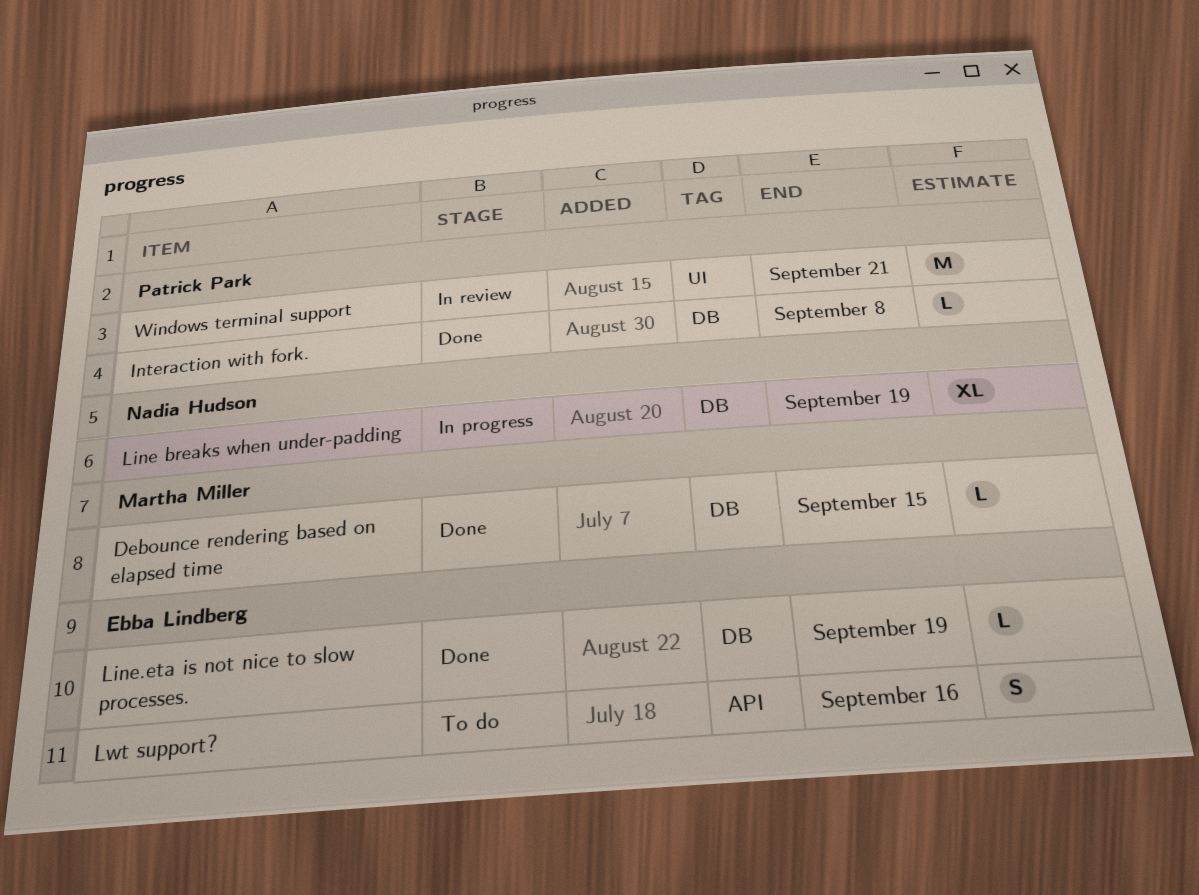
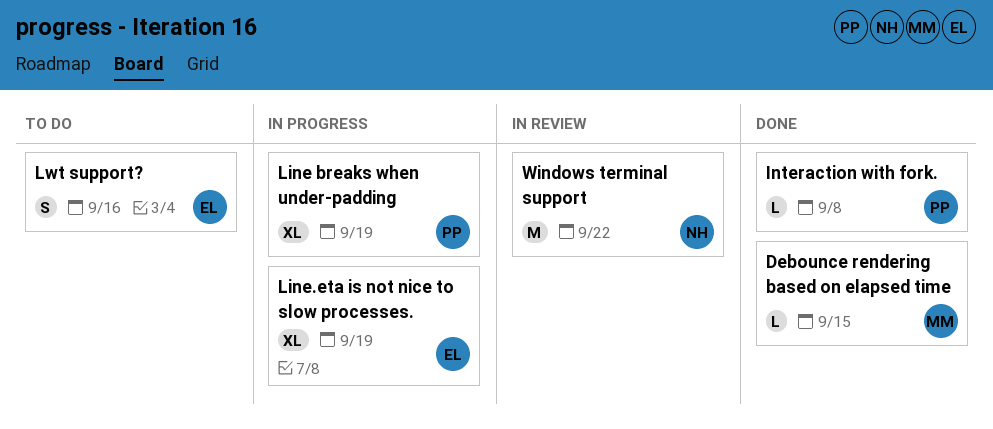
Line breaks when under-padding, owner: Nadia Hudson -> Patrick Park
Line.eta is not nice to slow processes., status: Done -> In progress
Line.eta is not nice to slow processes., estimate: L -> XL
Windows terminal support, owner: Patrick Park -> Nadia Hudson
Windows terminal support, due: Sep 21 -> Sep 22

